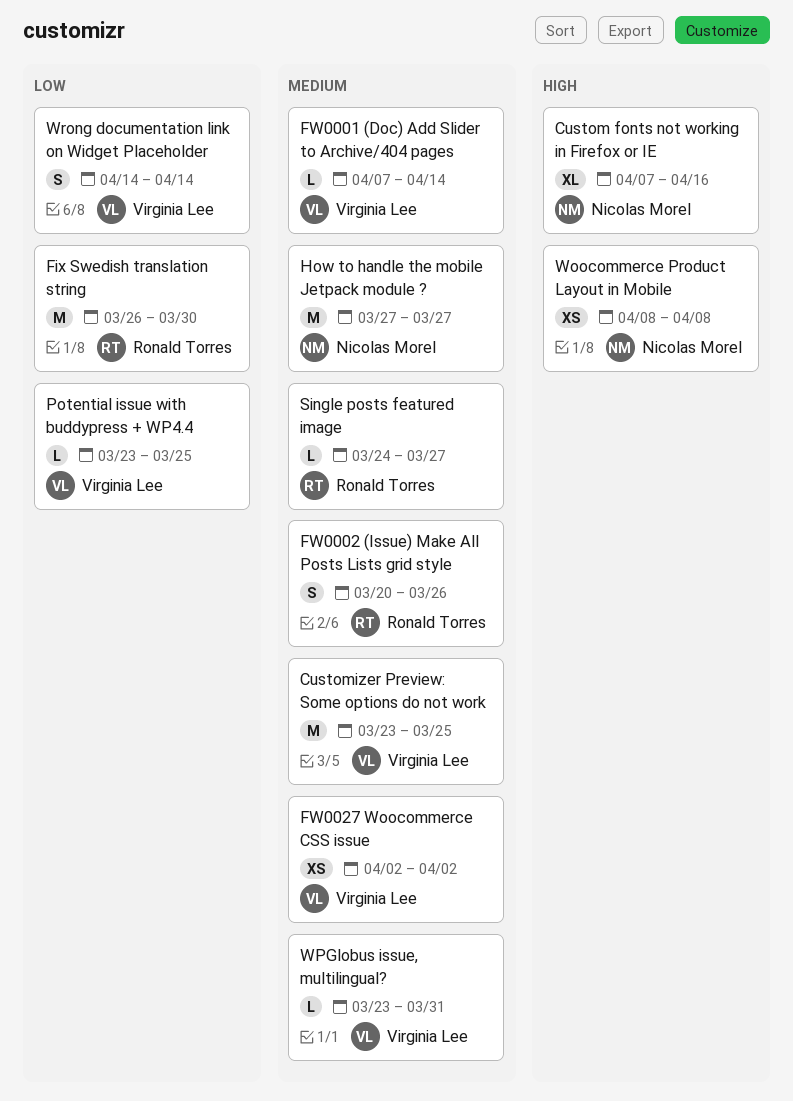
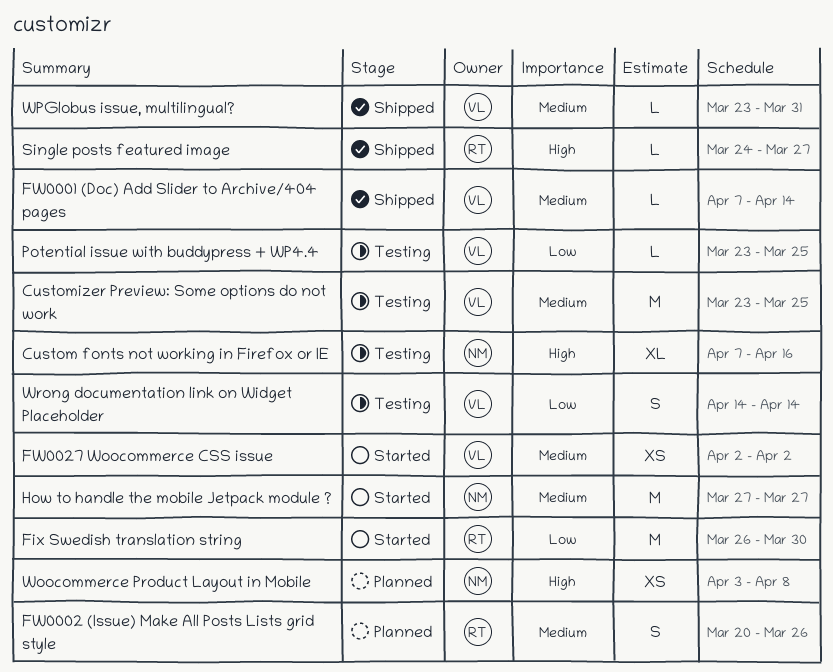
Single posts featured image, priority: Medium -> High
Woocommerce Product Layout in Mobile, start: Apr 8 -> Apr 3

